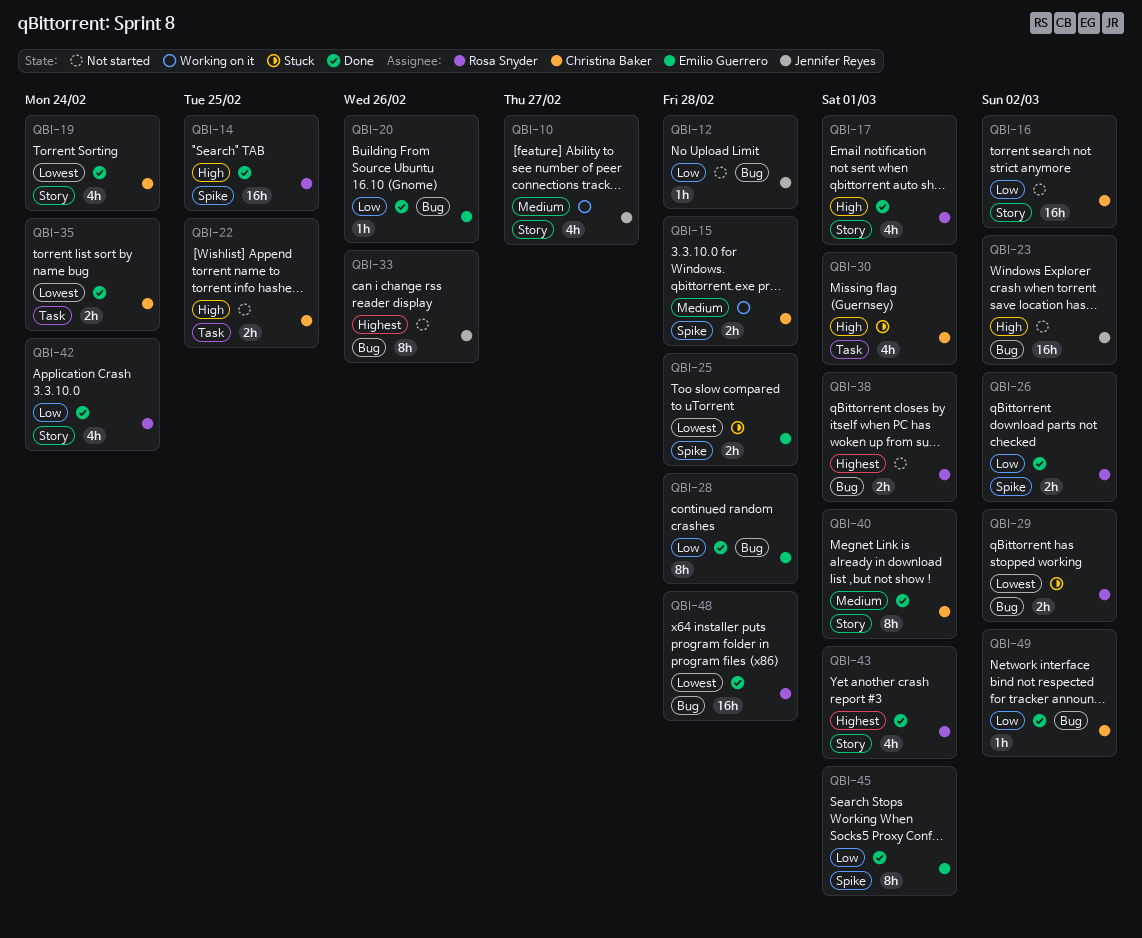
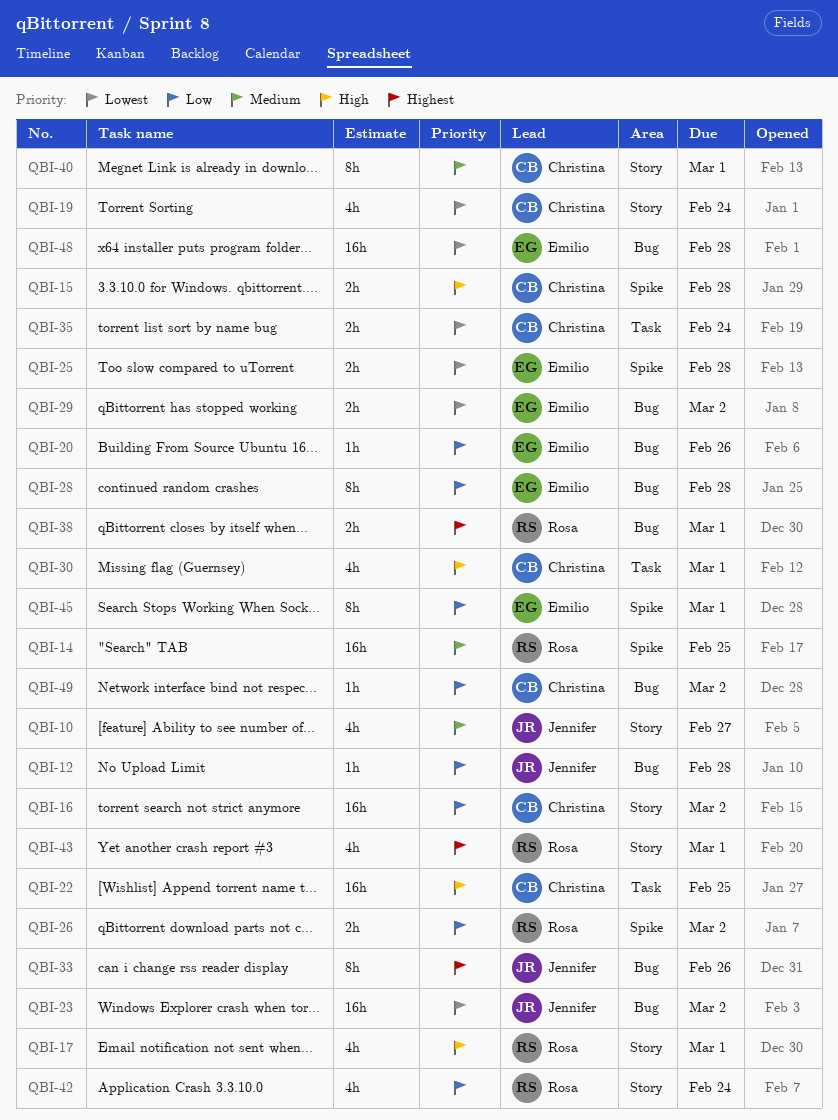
QBI-14, priority: High -> Medium
QBI-15, priority: Medium -> High
QBI-22, estimate: 2h -> 16h
QBI-23, priority: High -> Lowest
QBI-29, owner: Rosa Snyder -> Emilio Guerrero
QBI-48, owner: Rosa Snyder -> Emilio Guerrero

